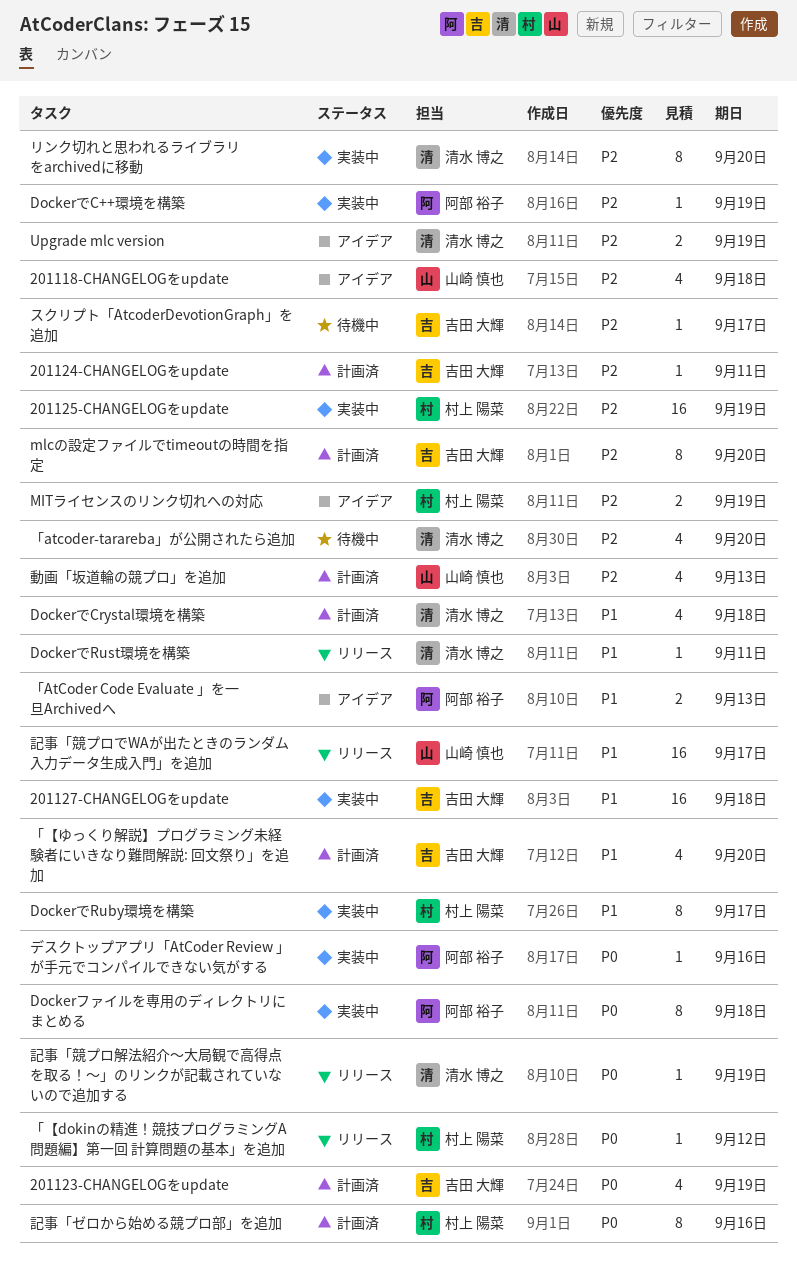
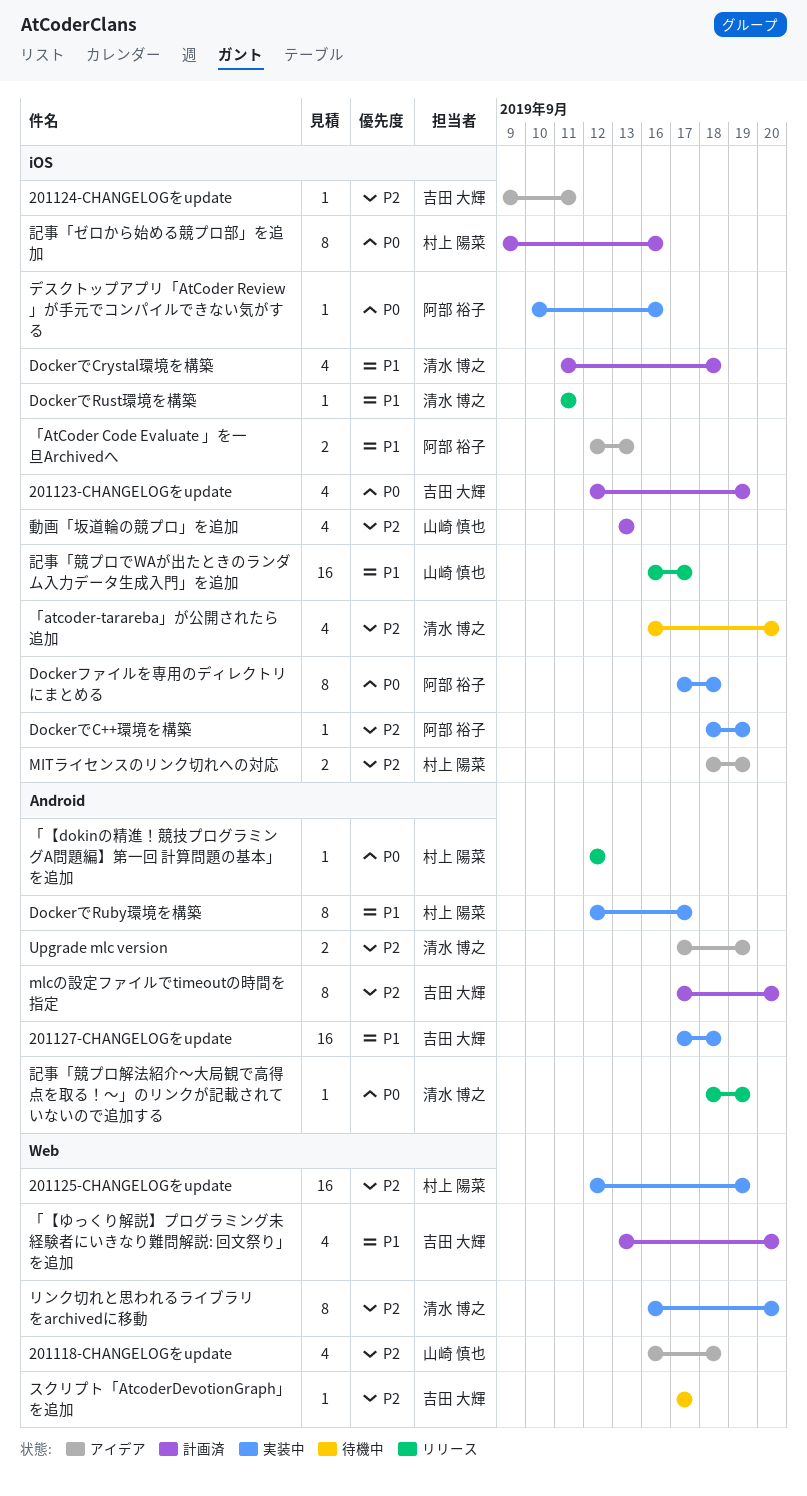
201124-CHANGELOGをupdate, status: 計画済 -> アイデア

